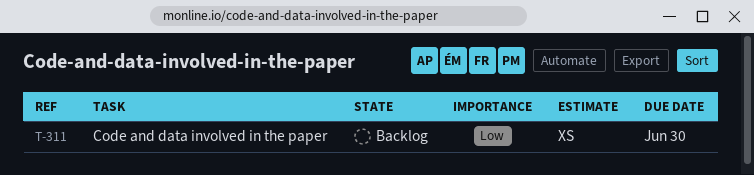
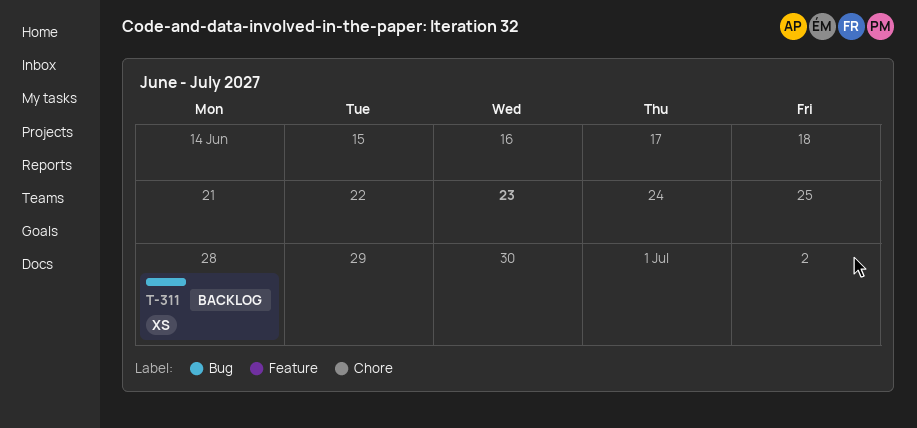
T-311, due: Jun 30 -> Jun 28

